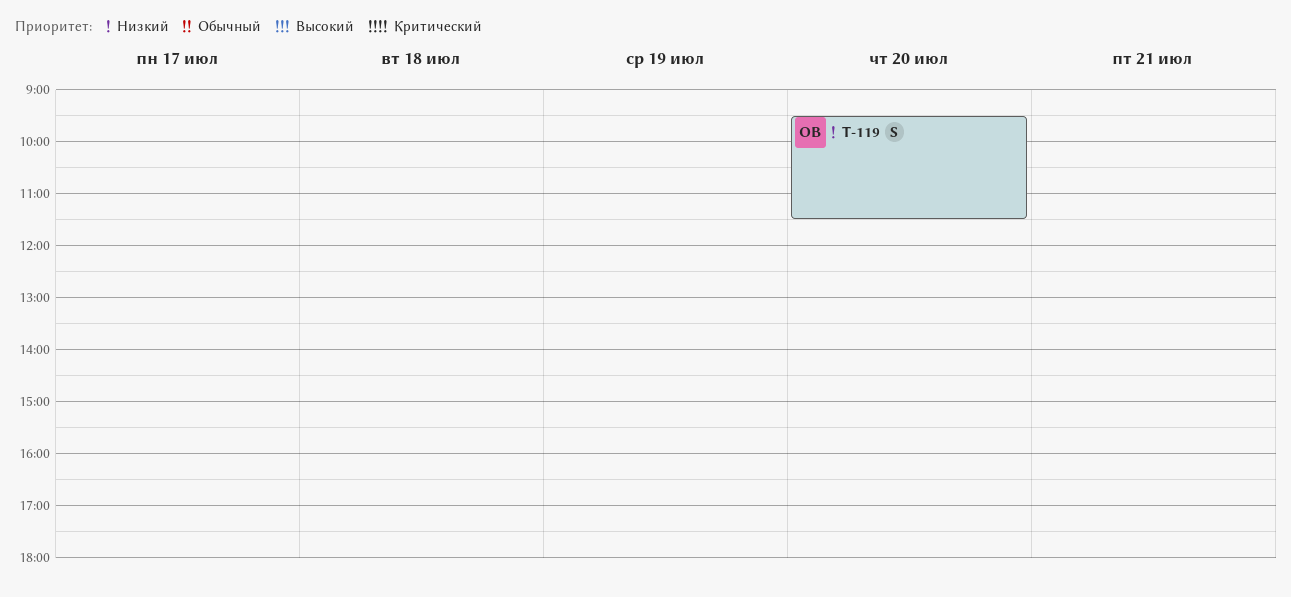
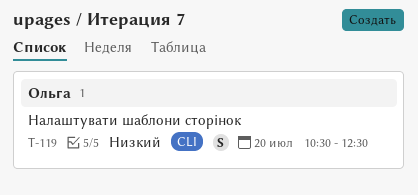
T-119, begins: 09:30 -> 10:30
T-119, ends: 11:30 -> 12:30

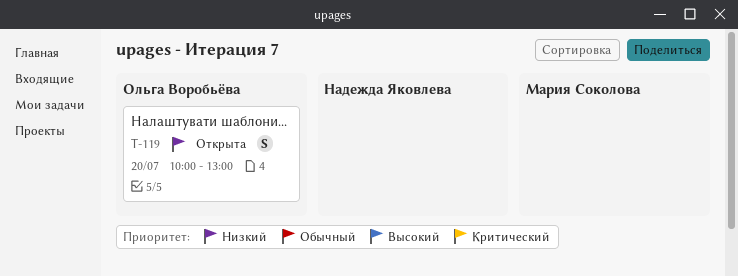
T-119, begins: 10:30 -> 10:00
T-119, ends: 12:30 -> 13:00

